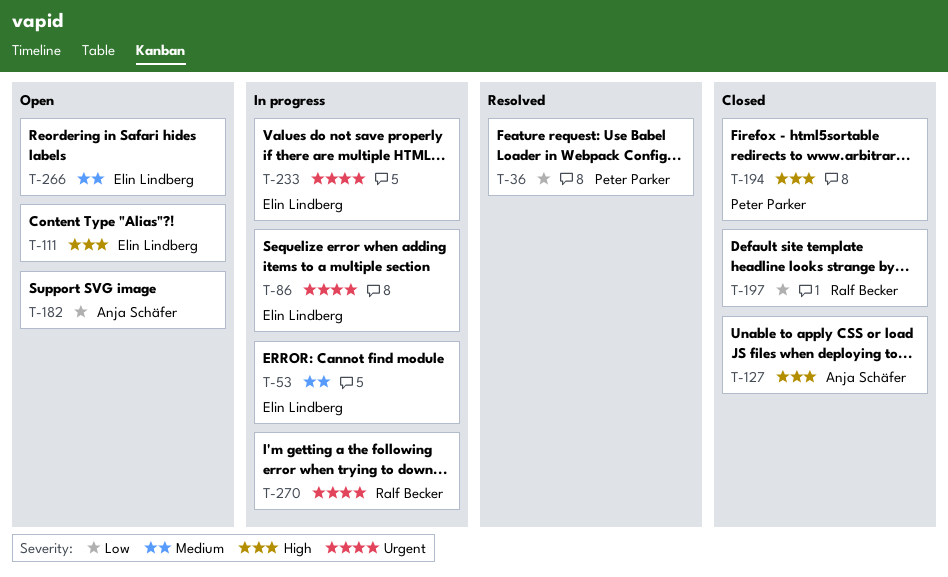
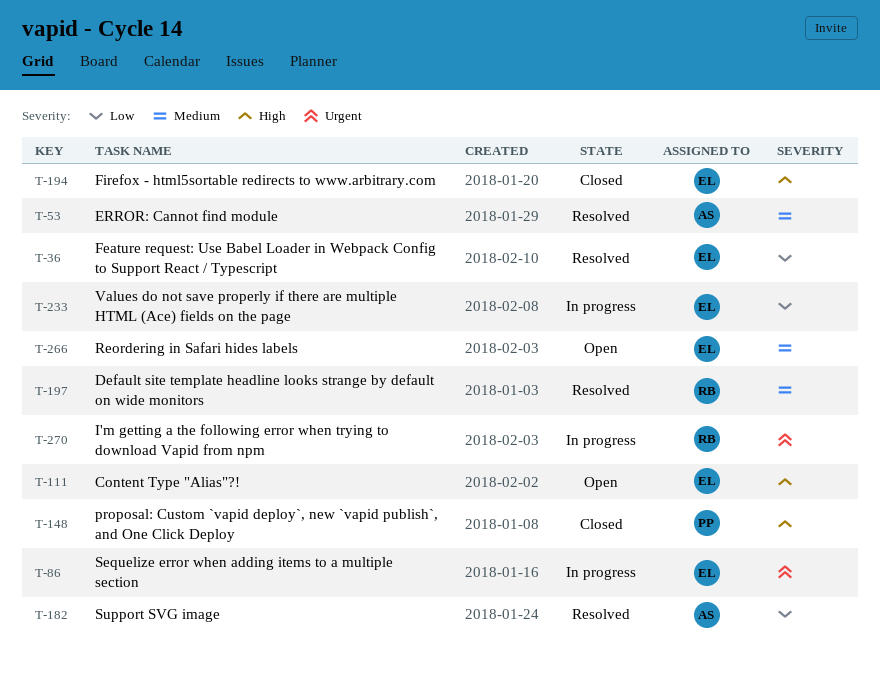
T-36, owner: Peter Parker -> Elin Lindberg
T-53, status: In progress -> Resolved
T-53, owner: Elin Lindberg -> Anja Schäfer
T-127: present -> none
T-148: none -> present
T-182, status: Open -> Resolved
T-194, owner: Peter Parker -> Elin Lindberg
T-197, status: Closed -> Resolved
T-197, priority: Low -> Medium
T-233, priority: Urgent -> Low

